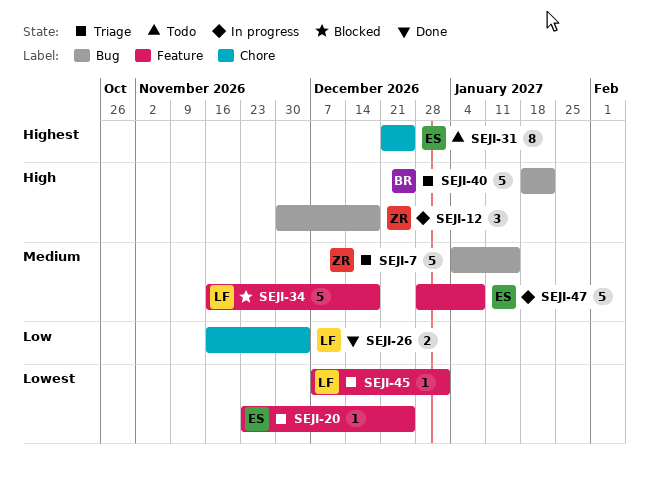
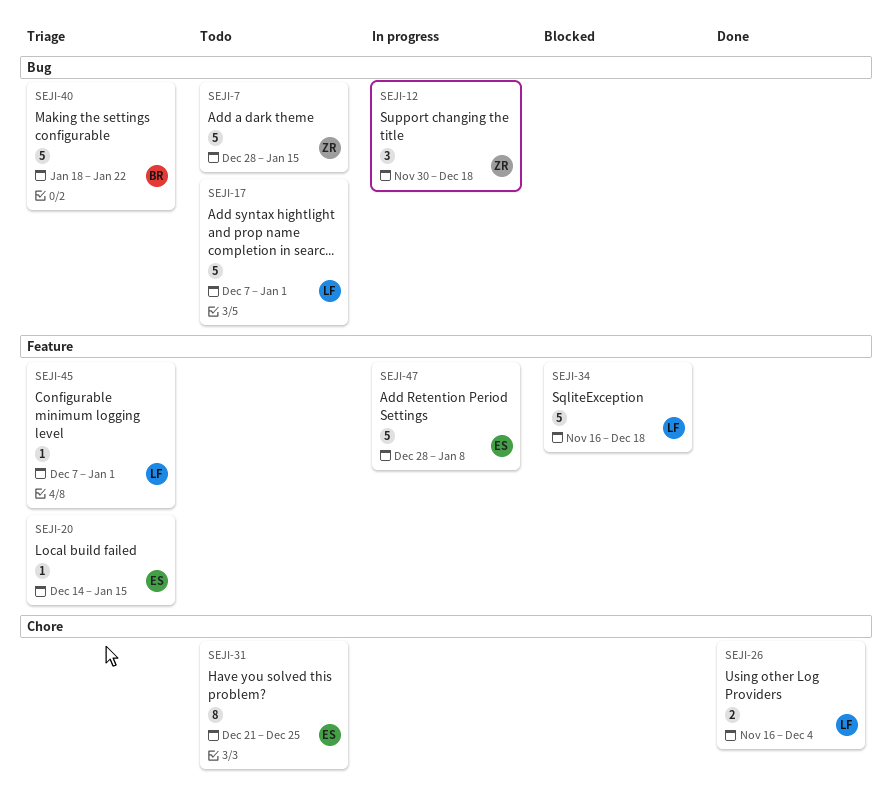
SEJI-7, status: Triage -> Todo
SEJI-7, start: Jan 4 -> Dec 28
SEJI-17: none -> present
SEJI-20, start: Nov 23 -> Dec 14
SEJI-20, due: Dec 25 -> Jan 15

